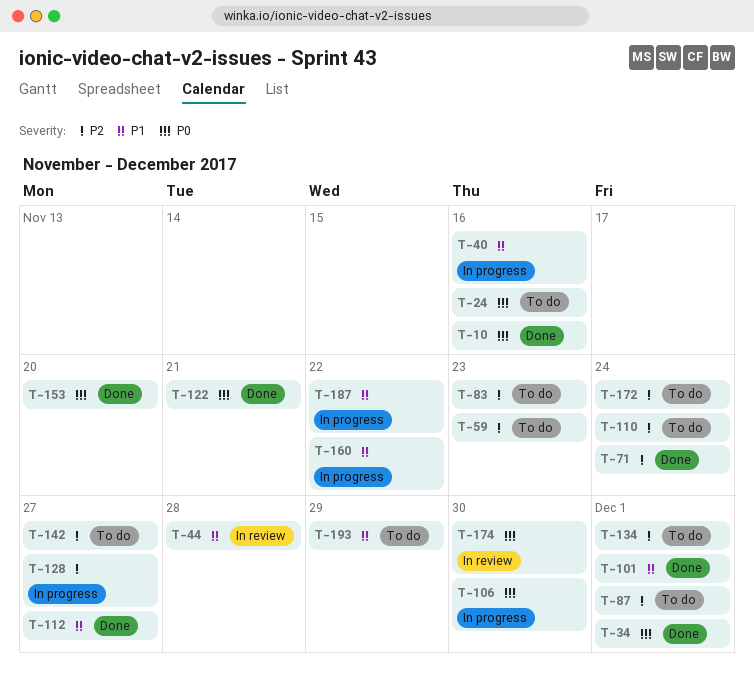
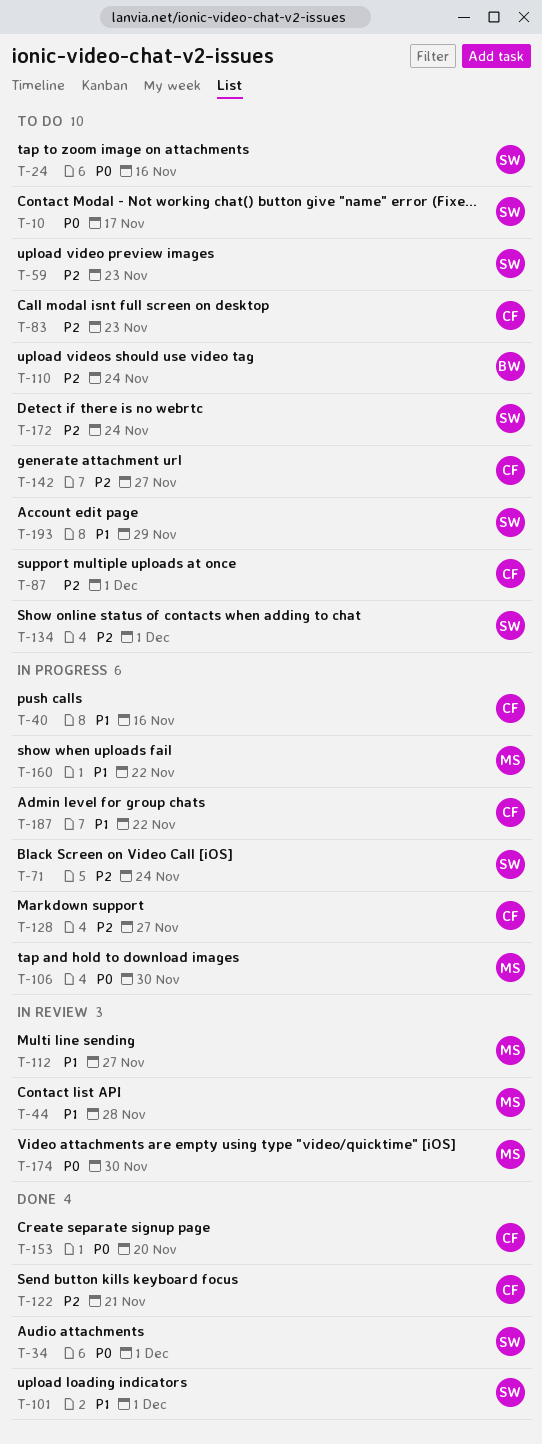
T-10, status: Done -> To do
T-10, due: Nov 16 -> Nov 17
T-71, status: Done -> In progress
T-112, status: Done -> In review
T-122, priority: P0 -> P2

